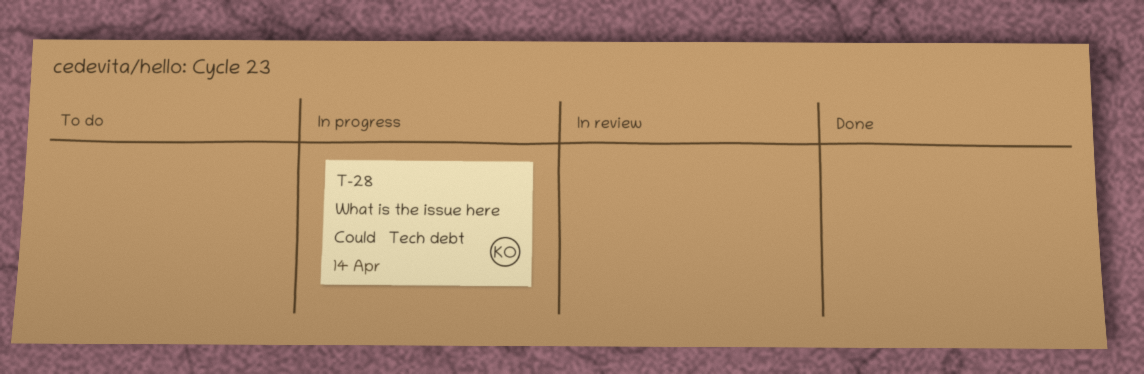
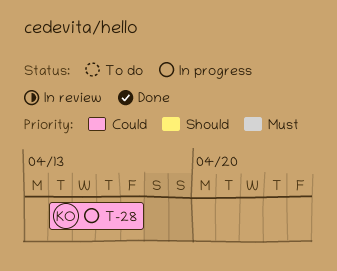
T-28, due: Apr 14 -> Apr 17

